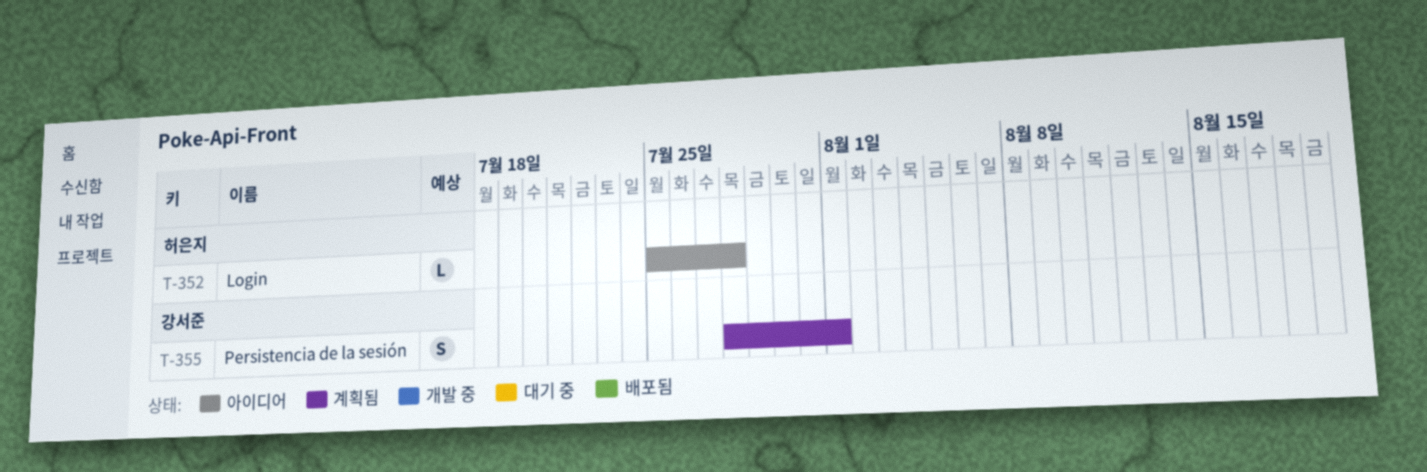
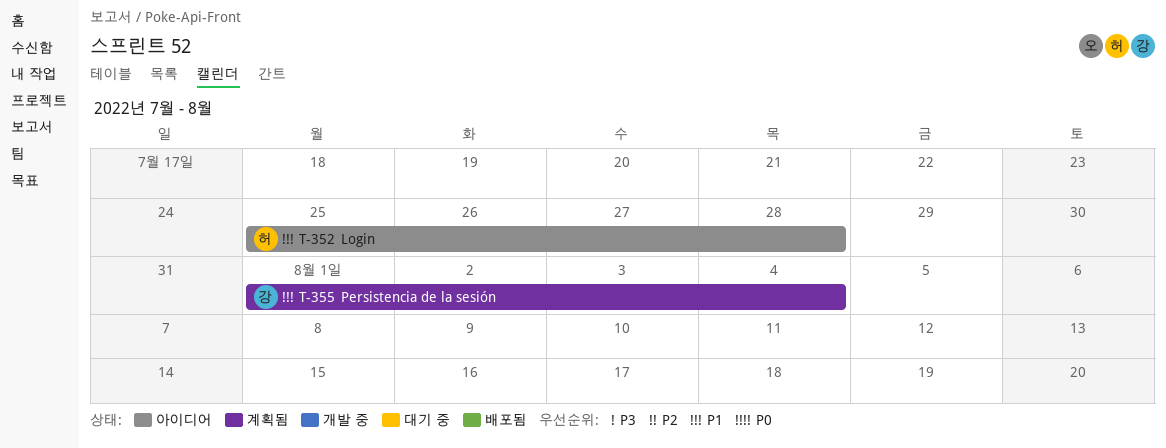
T-355, start: Jul 28 -> Aug 1
T-355, due: Aug 1 -> Aug 4

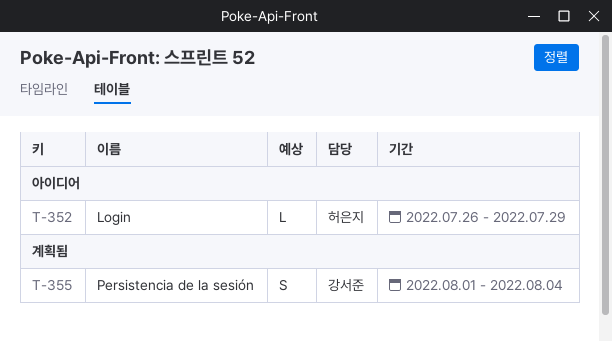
T-352, start: Jul 25 -> Jul 26
T-352, due: Jul 28 -> Jul 29

